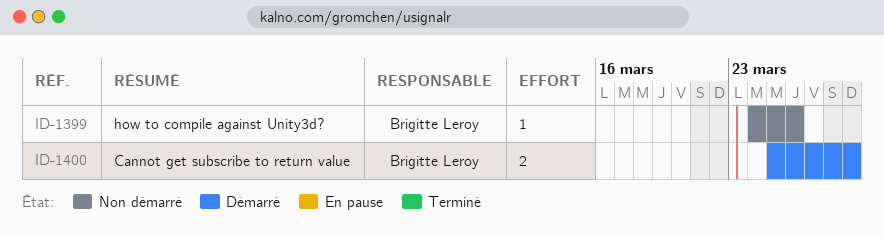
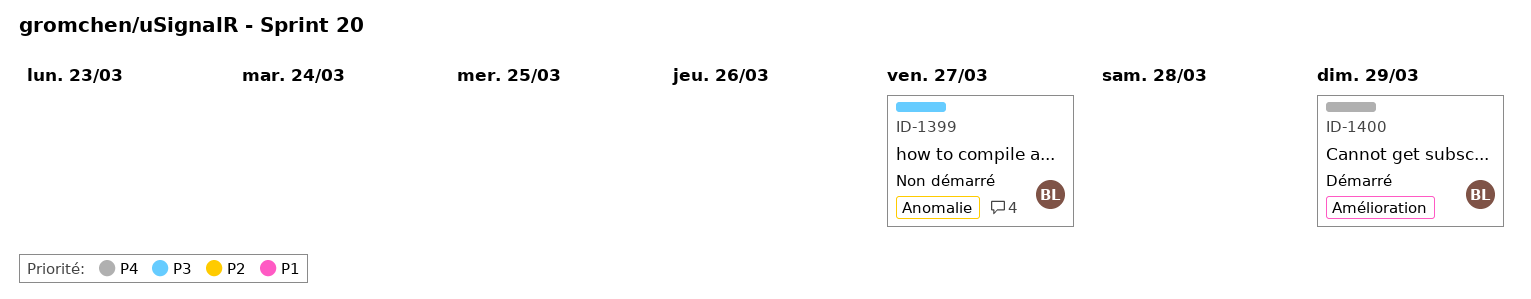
ID-1399, due: Mar 26 -> Mar 27

